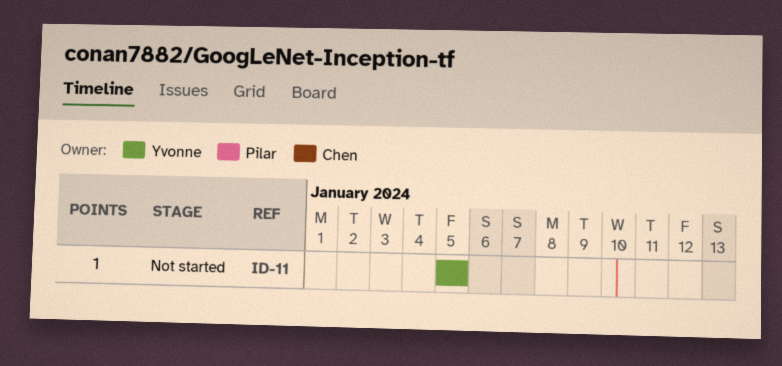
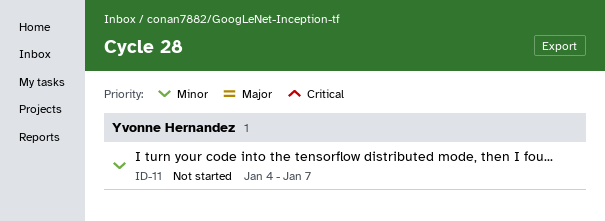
ID-11, start: Jan 5 -> Jan 4
ID-11, due: Jan 5 -> Jan 7

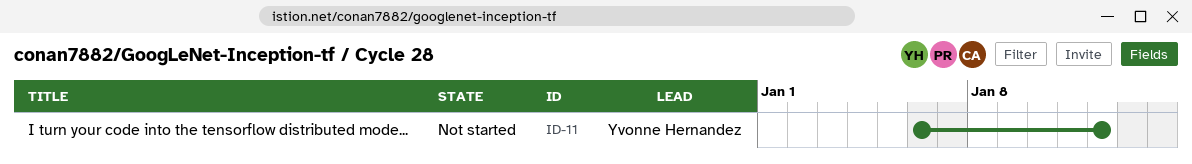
ID-11, start: Jan 4 -> Jan 6
ID-11, due: Jan 7 -> Jan 12

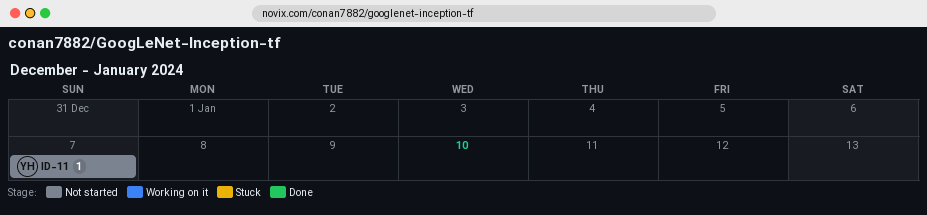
ID-11, start: Jan 6 -> Jan 7
ID-11, due: Jan 12 -> Jan 7

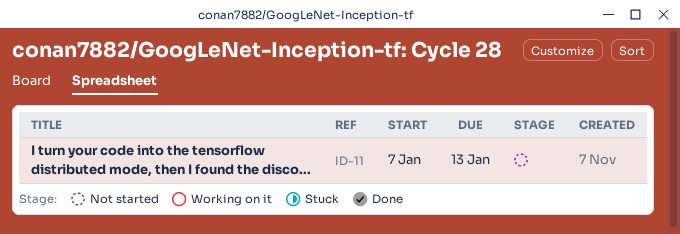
ID-11, due: Jan 7 -> Jan 13

